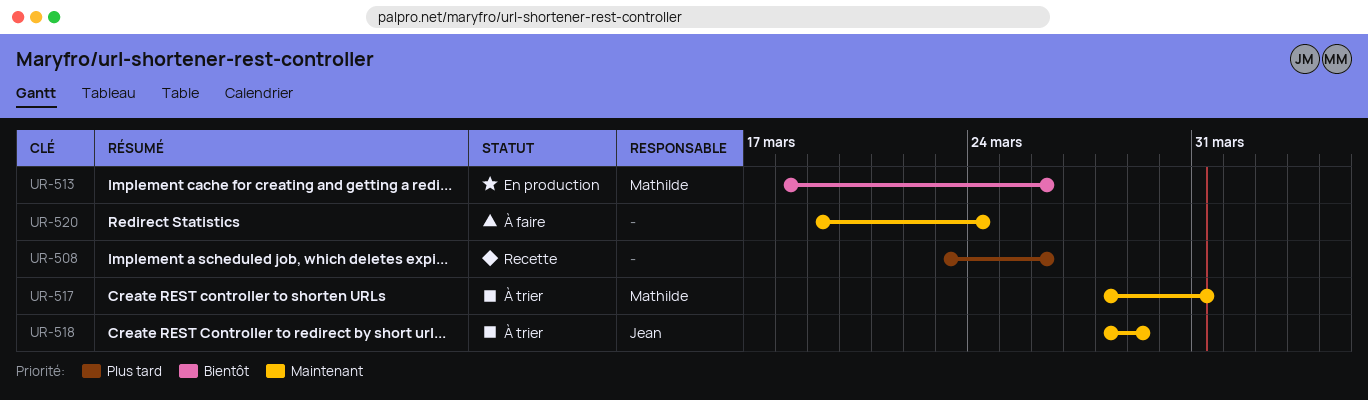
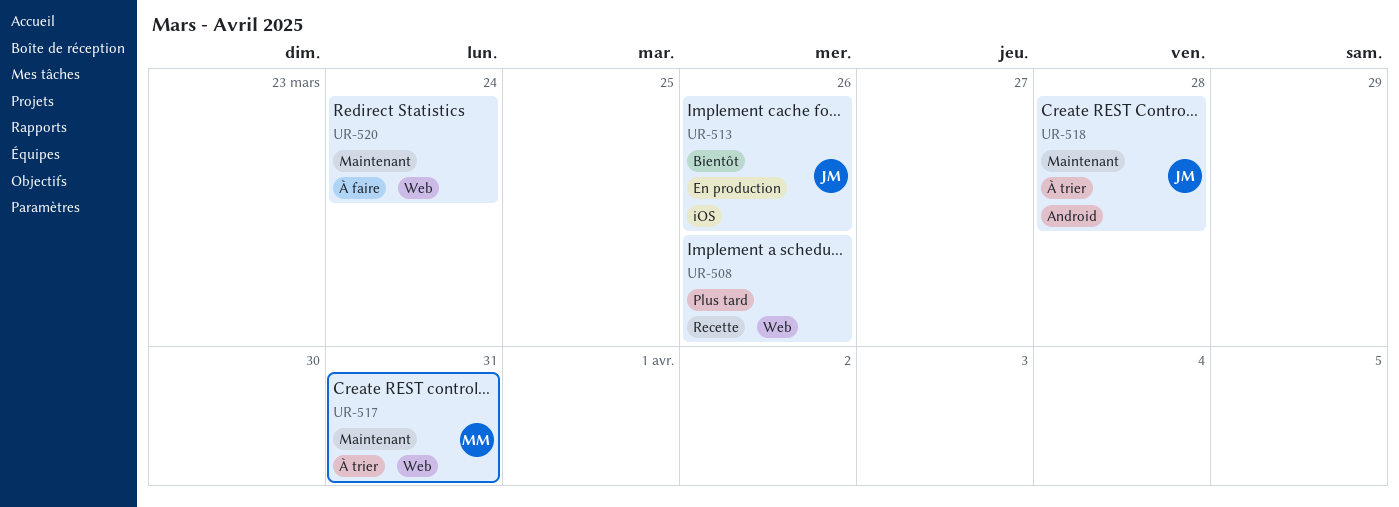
UR-513, owner: Mathilde -> Jean
UR-518, due: Mar 29 -> Mar 28

